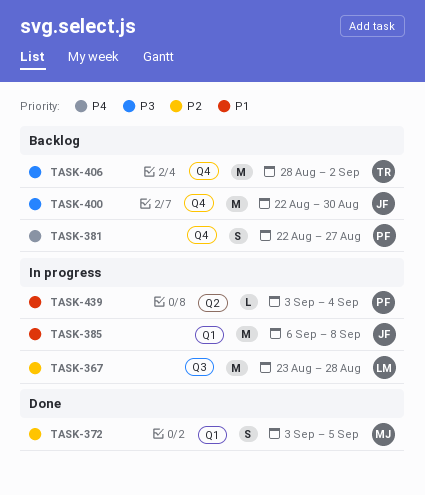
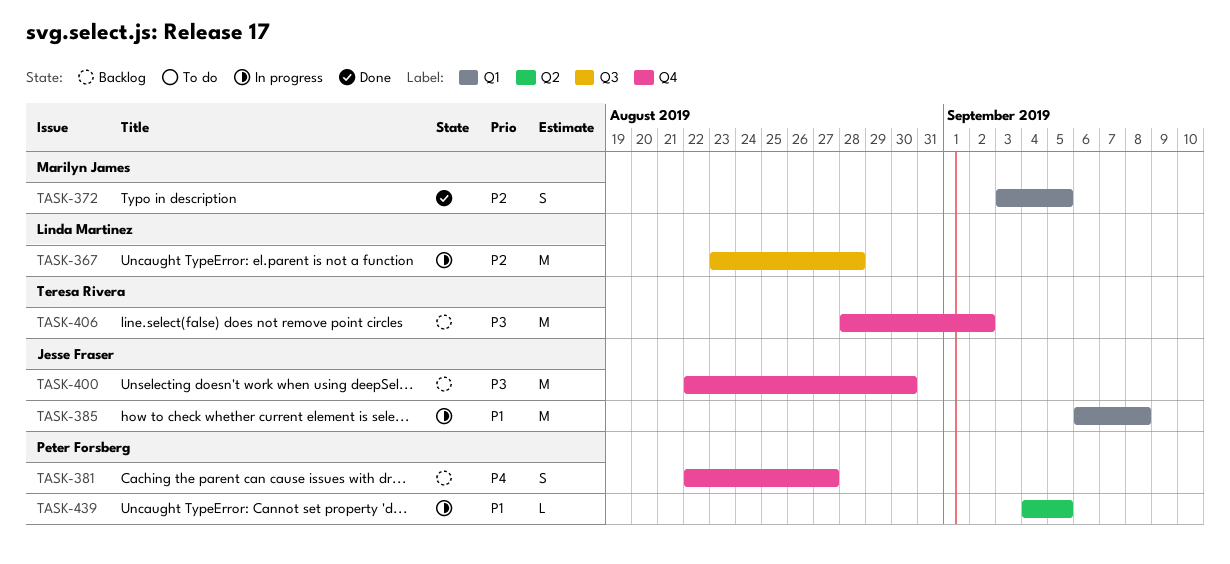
TASK-439, start: Sep 3 -> Sep 4
TASK-439, due: Sep 4 -> Sep 5

